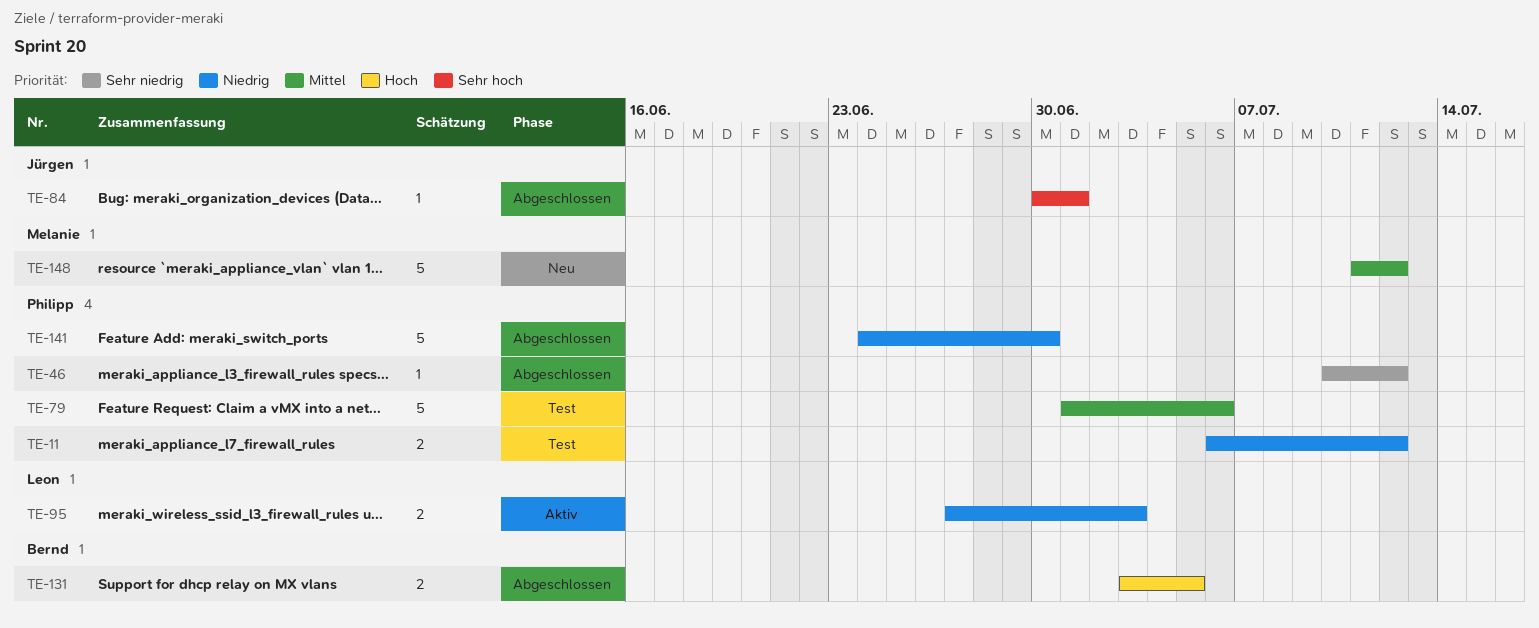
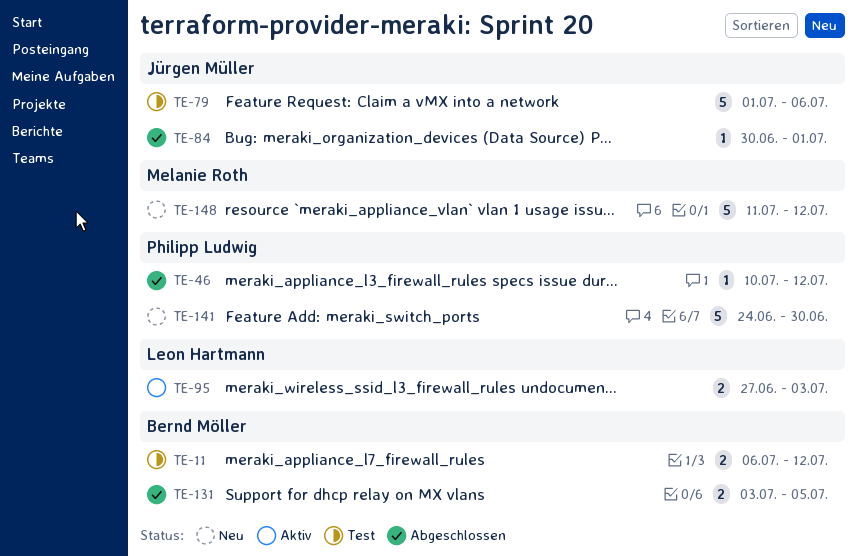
TE-11, owner: Philipp Ludwig -> Bernd Möller
TE-79, owner: Philipp Ludwig -> Jürgen Müller
TE-141, status: Abgeschlossen -> Neu

